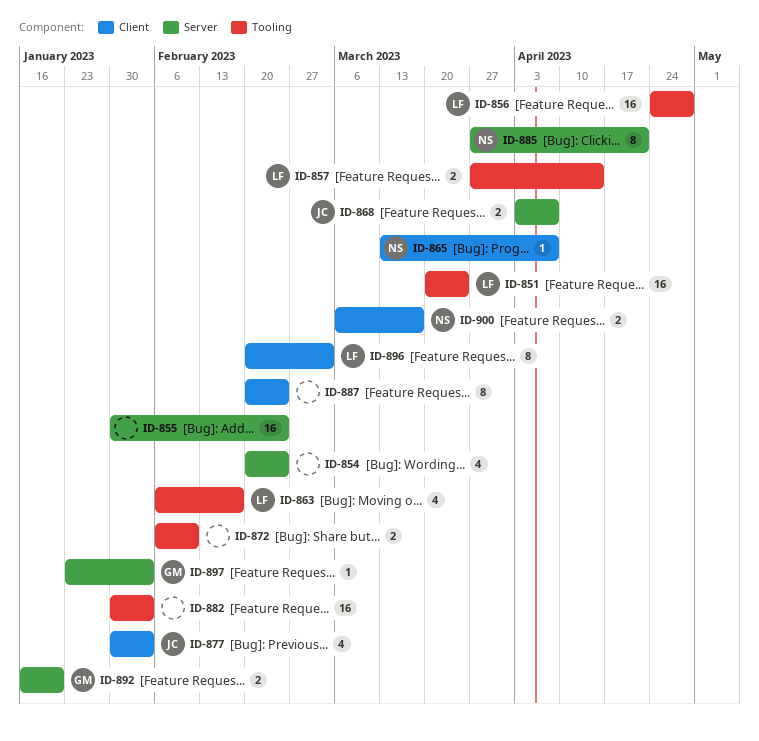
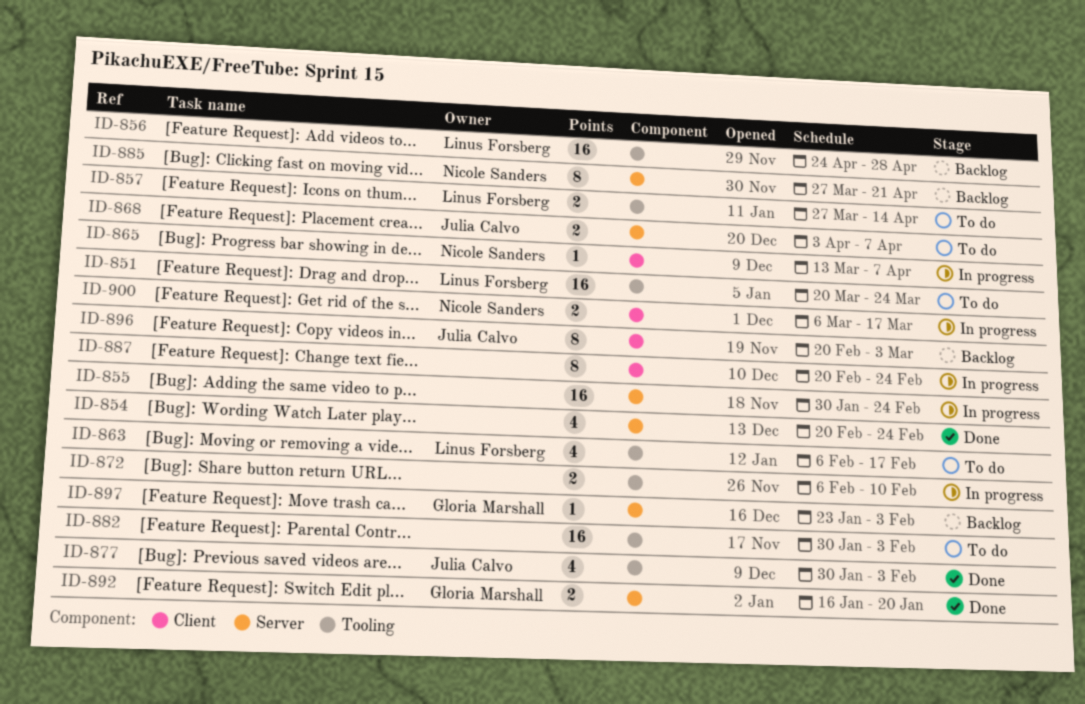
ID-877, label: Client -> Tooling
ID-896, owner: Linus Forsberg -> Julia Calvo

